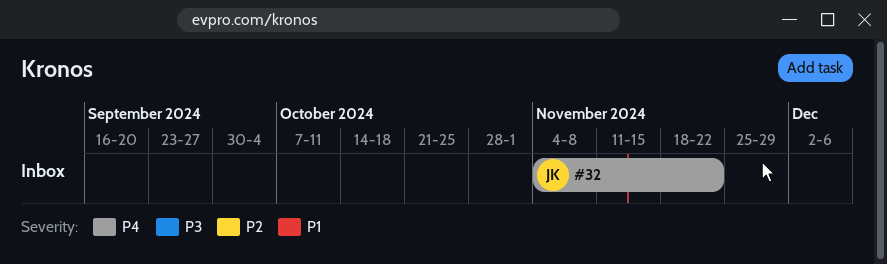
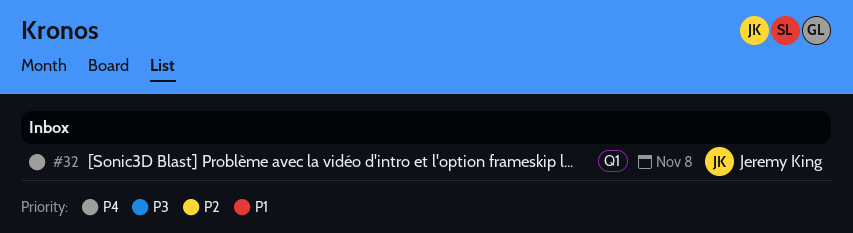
#32, due: Nov 22 -> Nov 8

